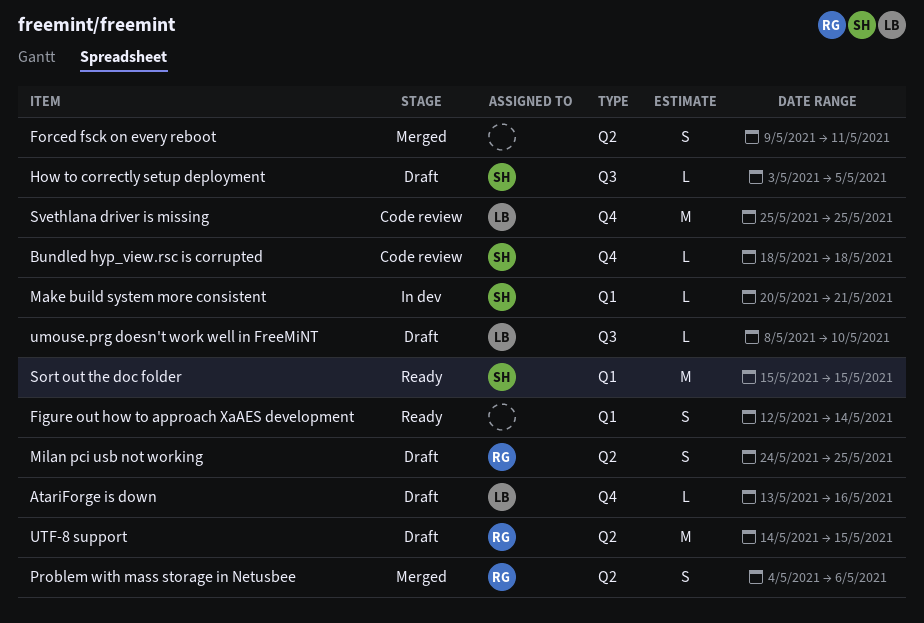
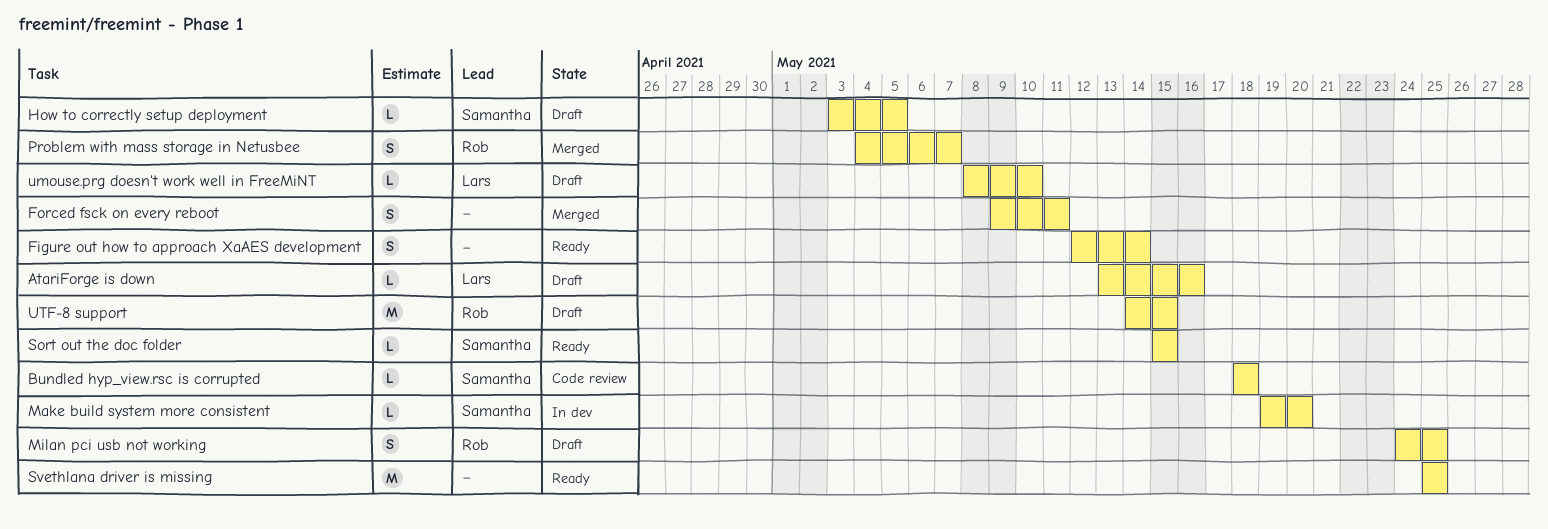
Make build system more consistent, start: May 20 -> May 19
Make build system more consistent, due: May 21 -> May 20
Problem with mass storage in Netusbee, due: May 6 -> May 7
Sort out the doc folder, estimate: M -> L
Svethlana driver is missing, status: Code review -> Ready
Svethlana driver is missing, owner: Lars -> none

